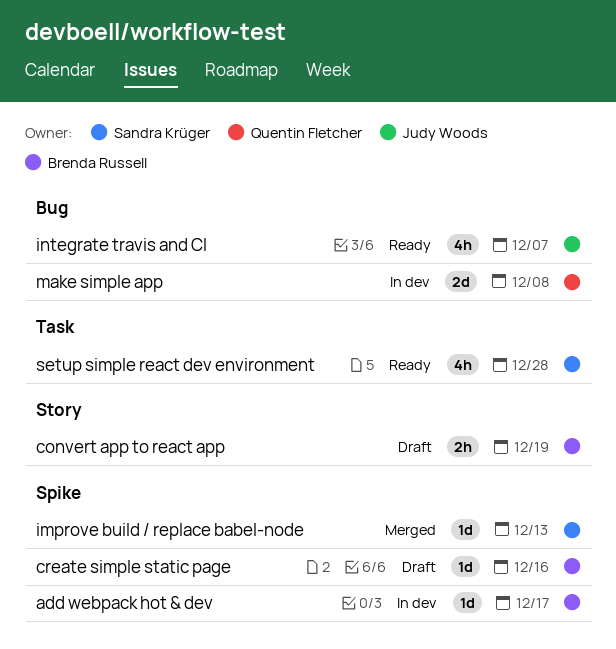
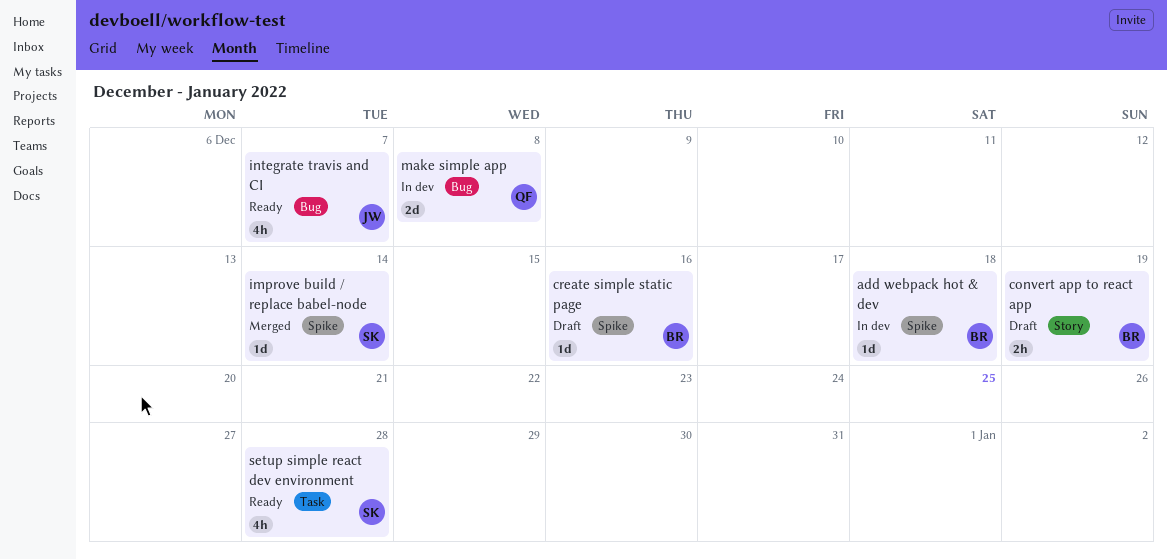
add webpack hot & dev, due: Dec 17 -> Dec 18
improve build / replace babel-node, due: Dec 13 -> Dec 14

